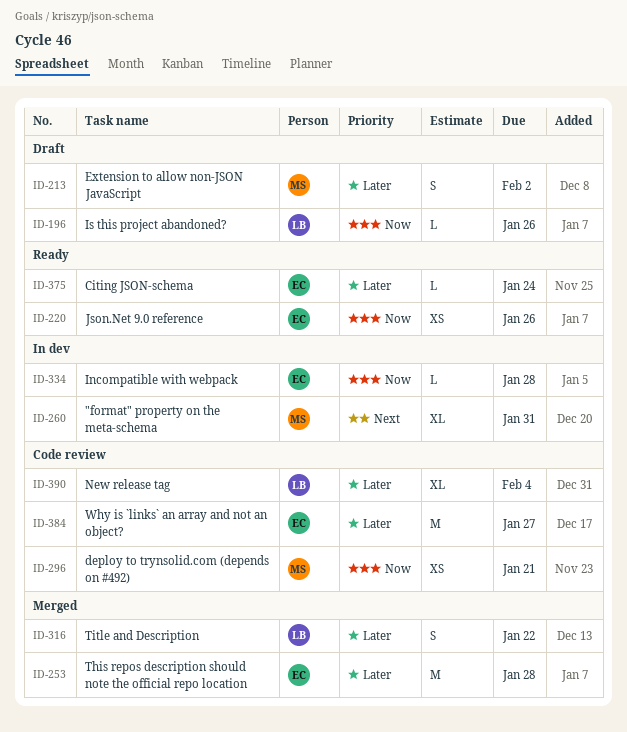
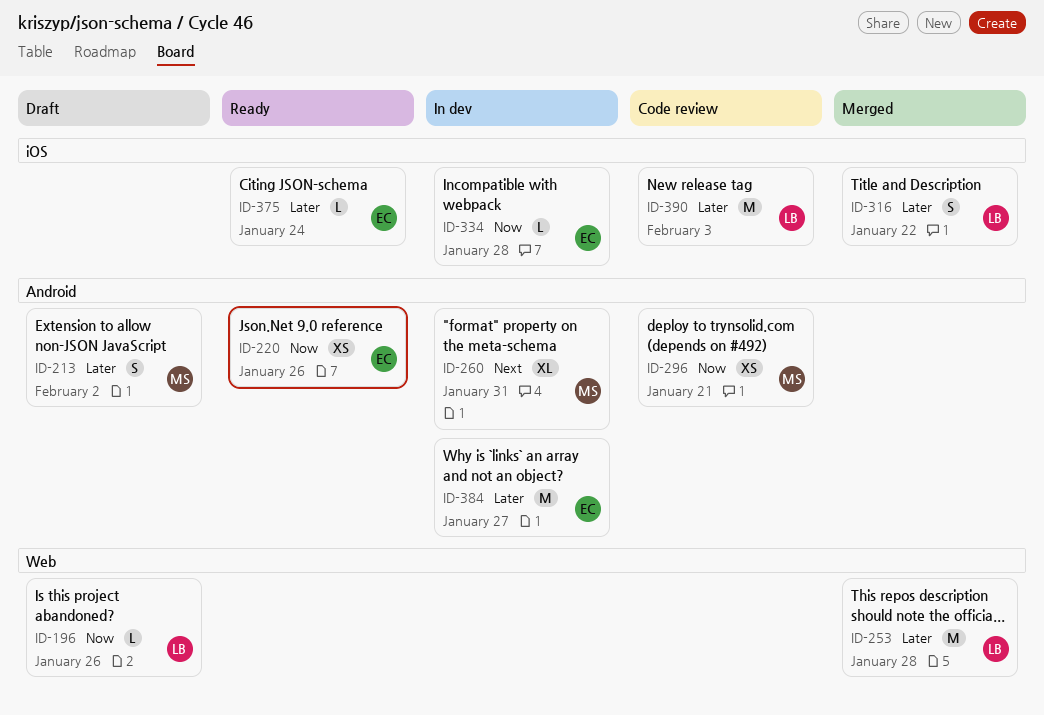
ID-253, owner: EC -> LB
ID-384, status: Code review -> In dev
ID-390, estimate: XL -> M
ID-390, due: Feb 4 -> Feb 3

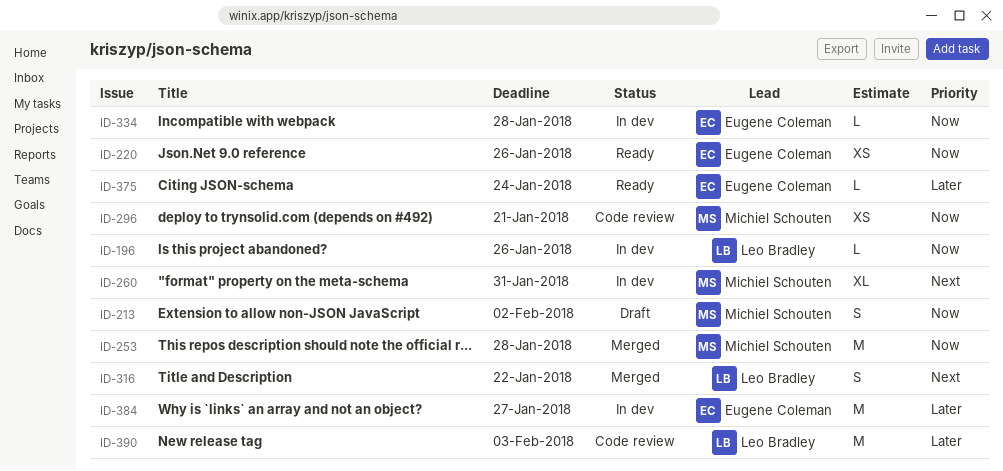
ID-196, status: Draft -> In dev
ID-213, priority: Later -> Now
ID-253, owner: Leo Bradley -> Michiel Schouten
ID-253, priority: Later -> Now
ID-316, priority: Later -> Next

